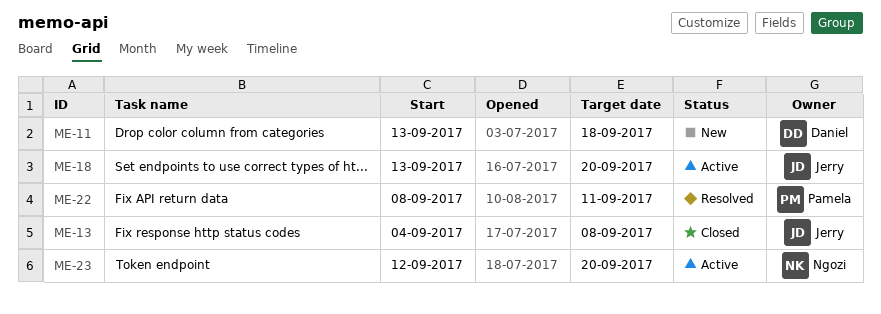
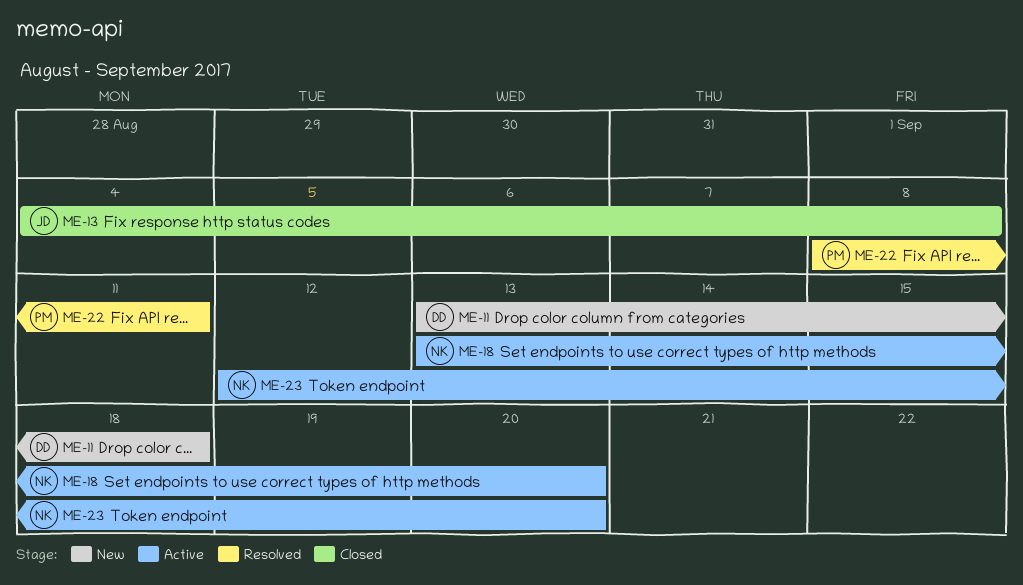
ME-18, owner: Jerry -> Ngozi

